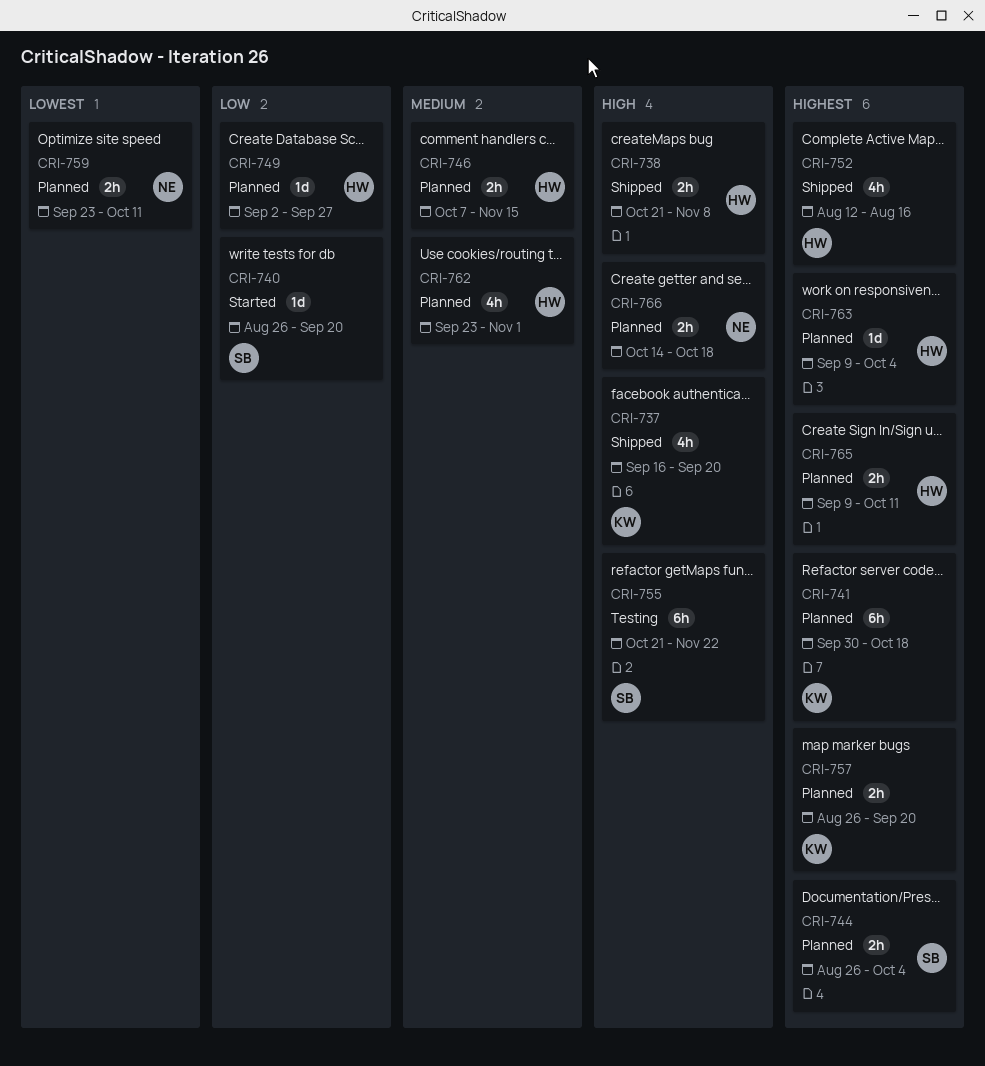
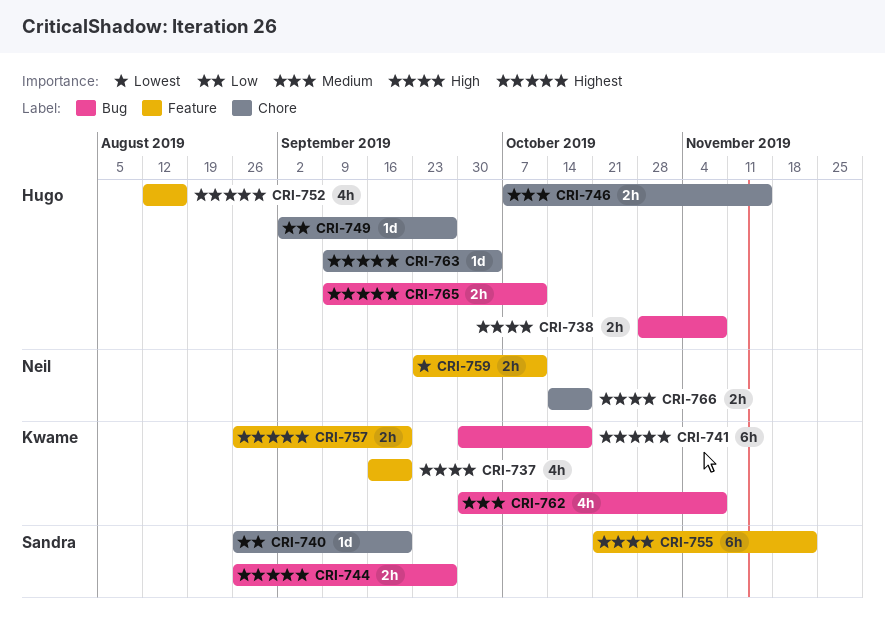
CRI-738, start: Oct 21 -> Oct 28
CRI-744, due: Oct 4 -> Sep 27
CRI-762, owner: Hugo -> Kwame
CRI-762, start: Sep 23 -> Sep 30
CRI-762, due: Nov 1 -> Nov 8

